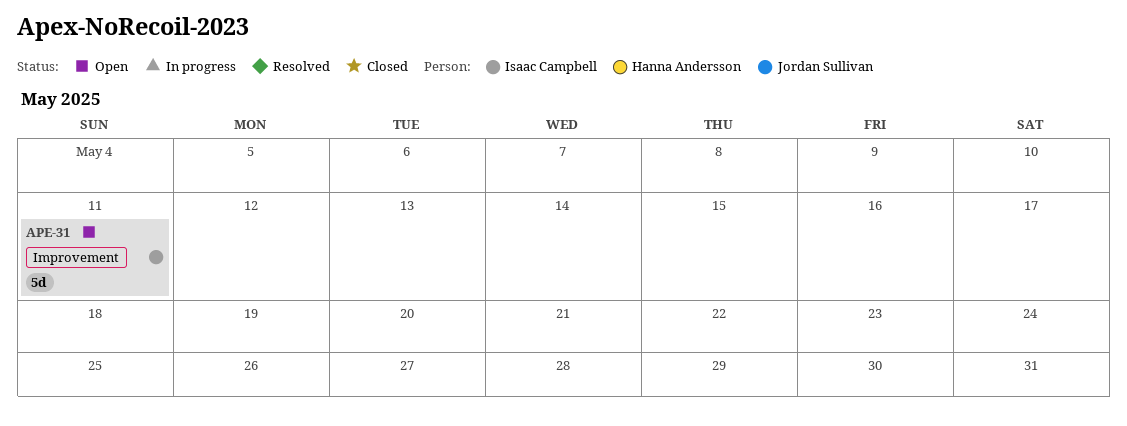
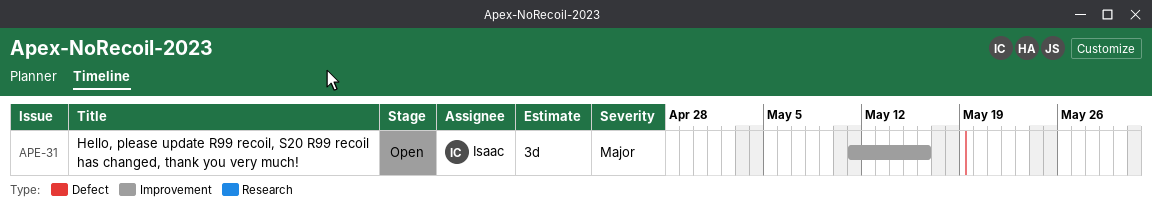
APE-31, estimate: 5d -> 3d
APE-31, due: May 11 -> May 16

